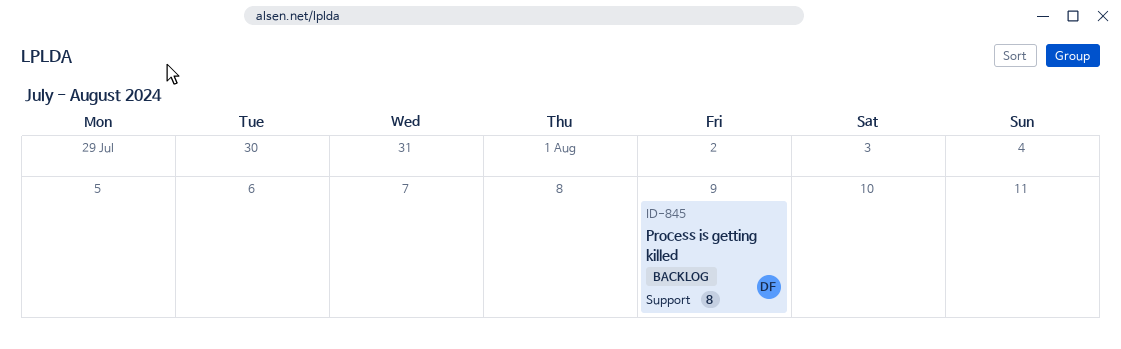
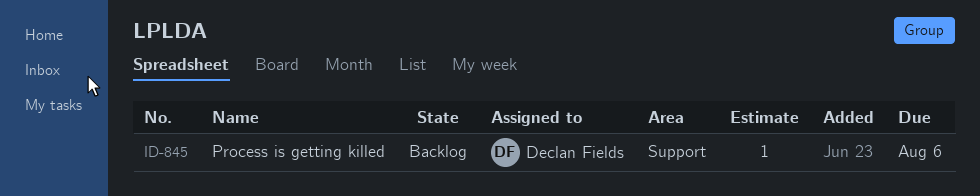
ID-845, estimate: 8 -> 1
ID-845, due: Aug 9 -> Aug 6

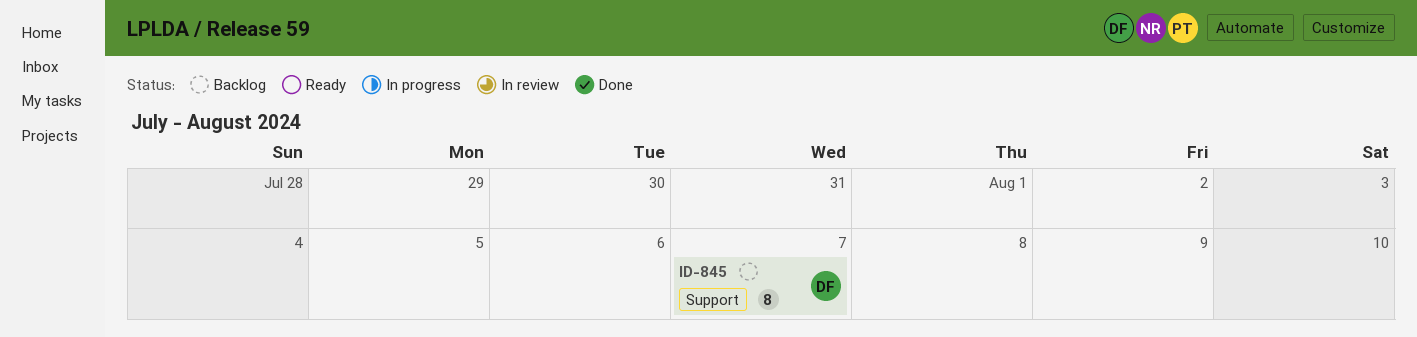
ID-845, estimate: 1 -> 8
ID-845, due: Aug 6 -> Aug 7

